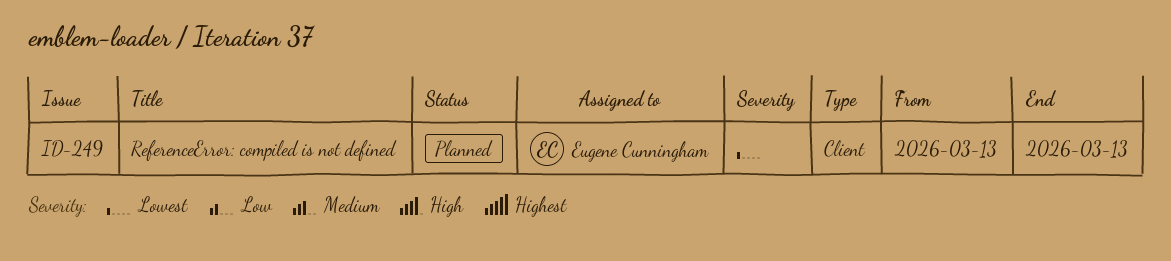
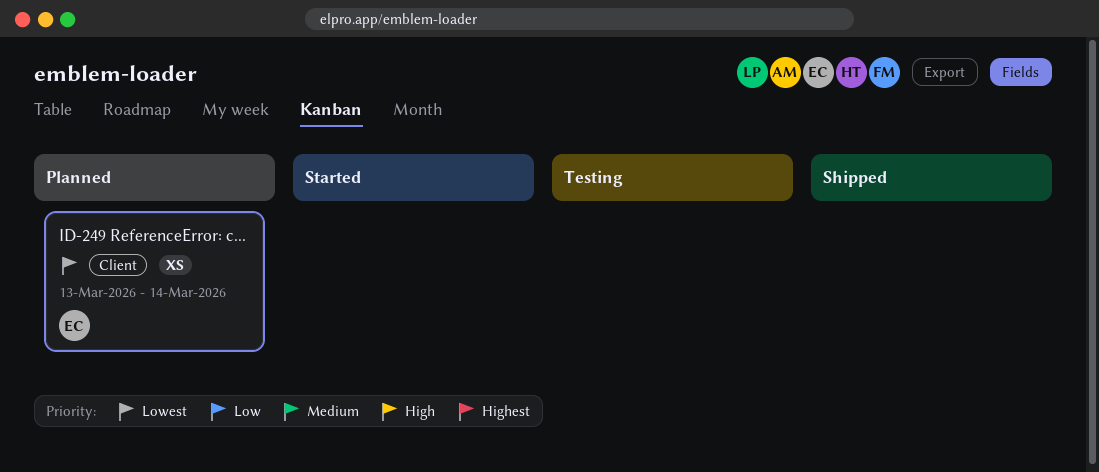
ID-249, due: Mar 13 -> Mar 14

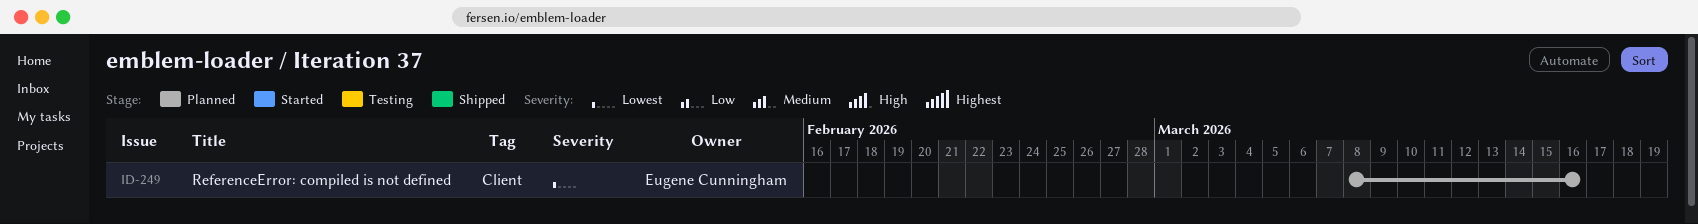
ID-249, start: Mar 13 -> Mar 8
ID-249, due: Mar 14 -> Mar 16

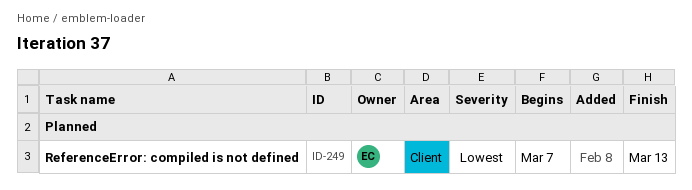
ID-249, start: Mar 8 -> Mar 7
ID-249, due: Mar 16 -> Mar 13

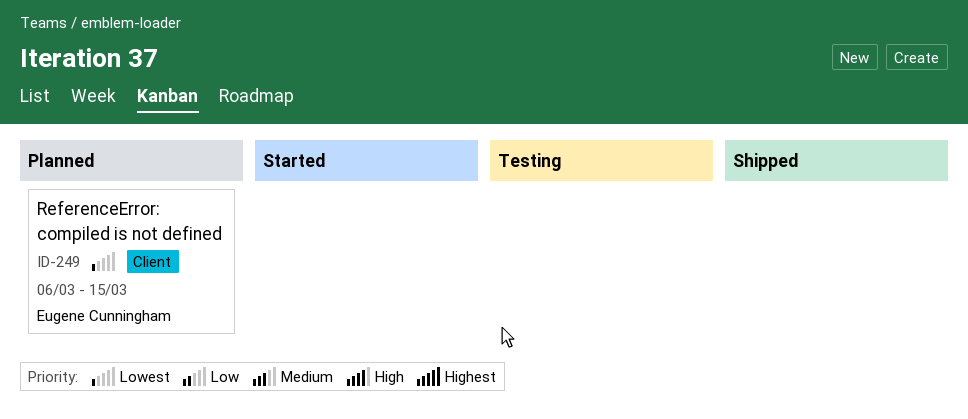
ID-249, start: Mar 7 -> Mar 6
ID-249, due: Mar 13 -> Mar 15

